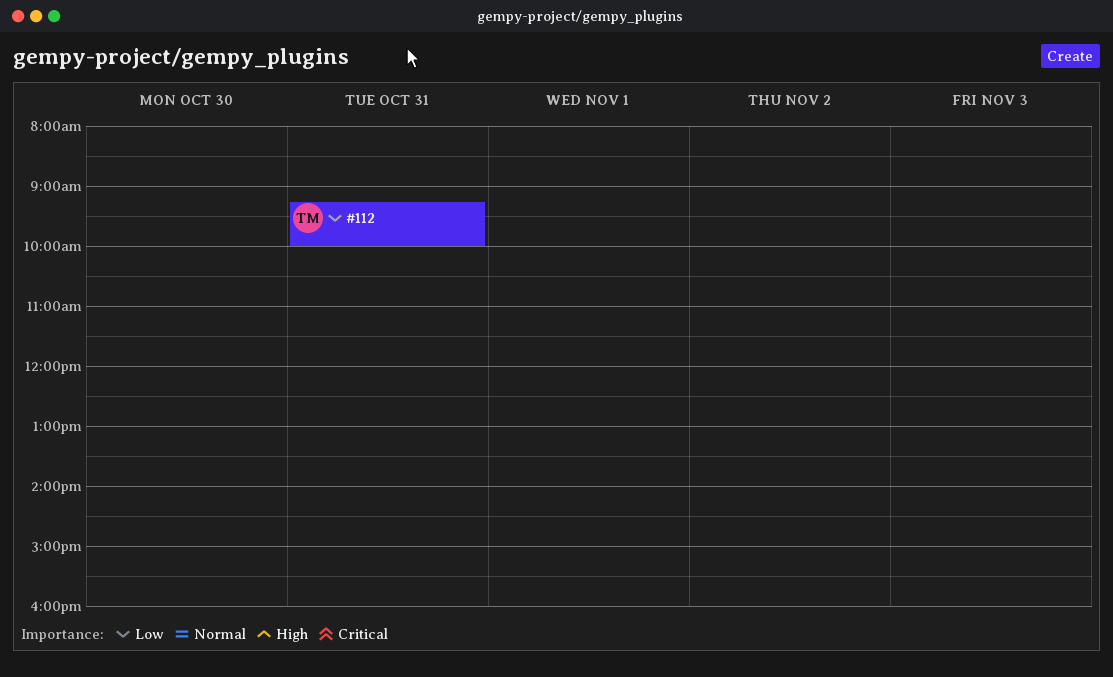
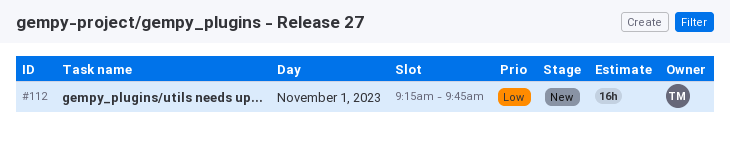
#112, day: Oct 31 -> Nov 1
#112, ends: 10:00 -> 09:45

